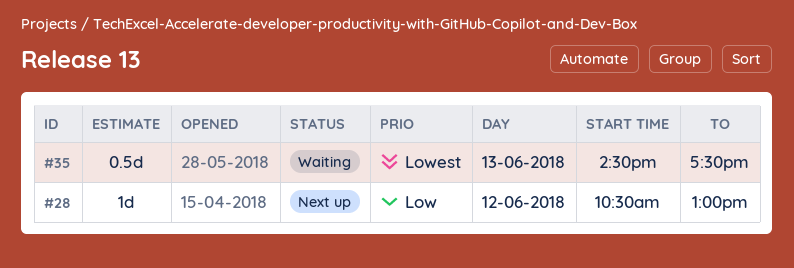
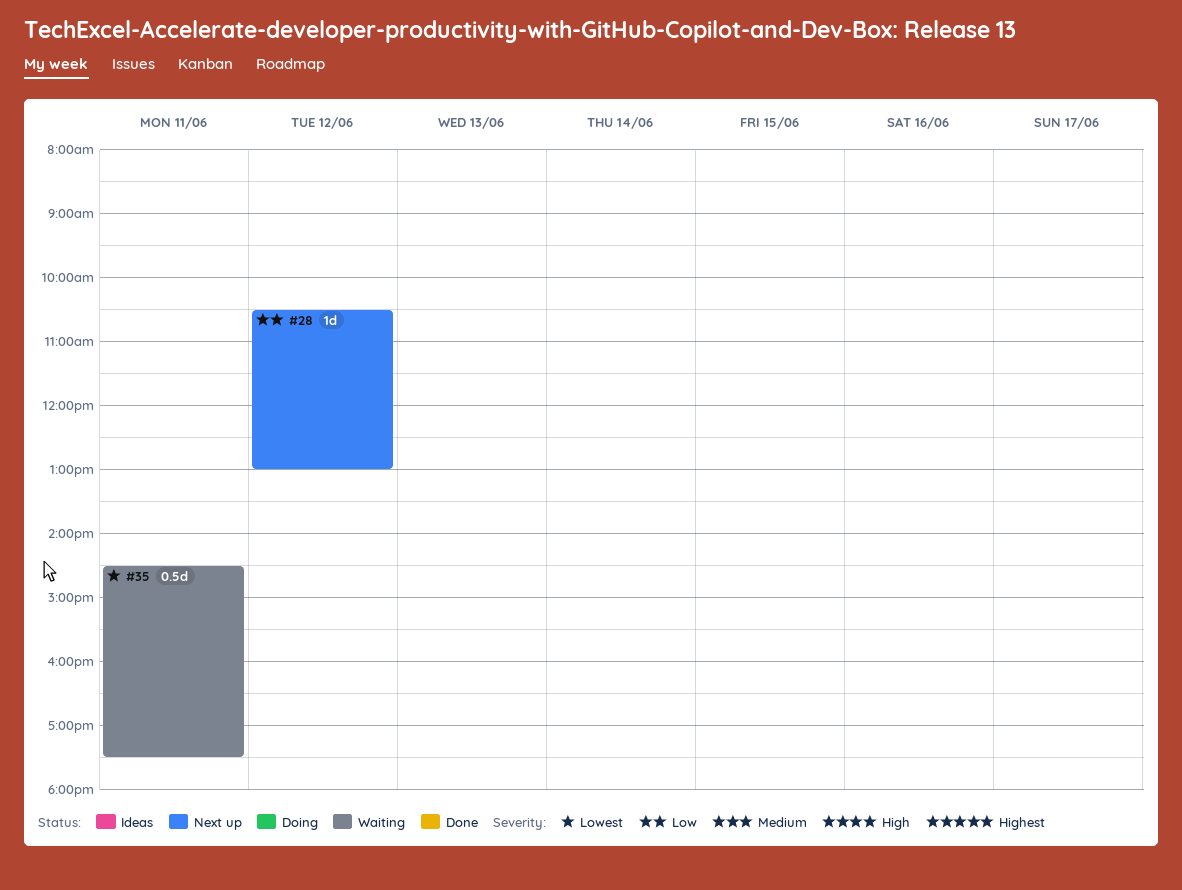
#35, day: Jun 13 -> Jun 11

